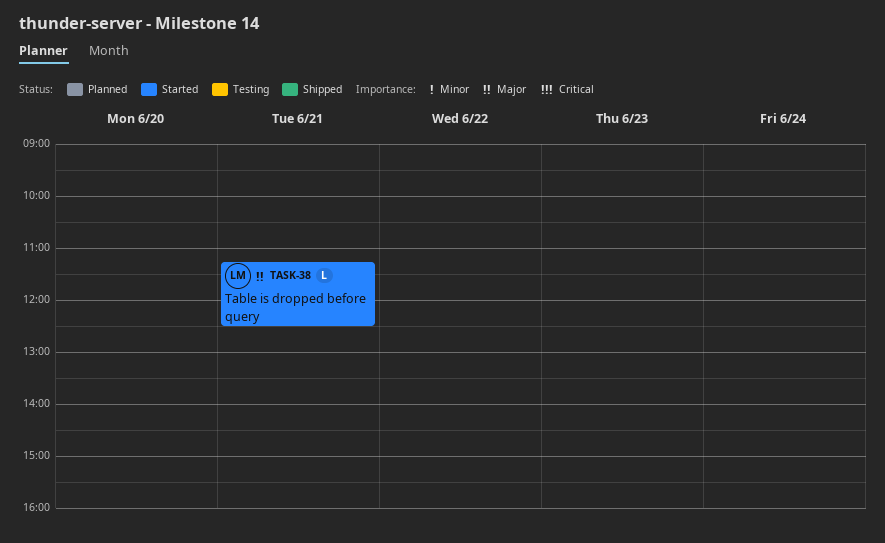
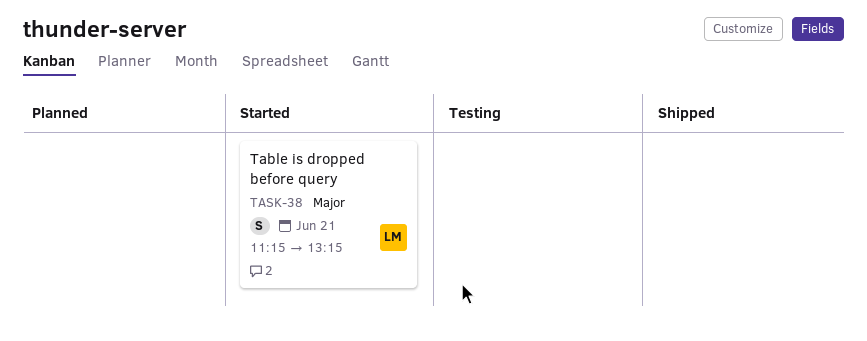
TASK-38, estimate: L -> S
TASK-38, ends: 12:30 -> 13:15

